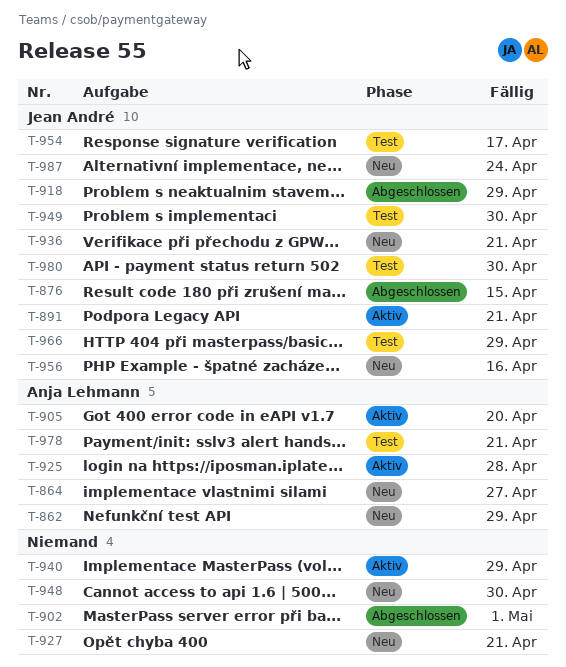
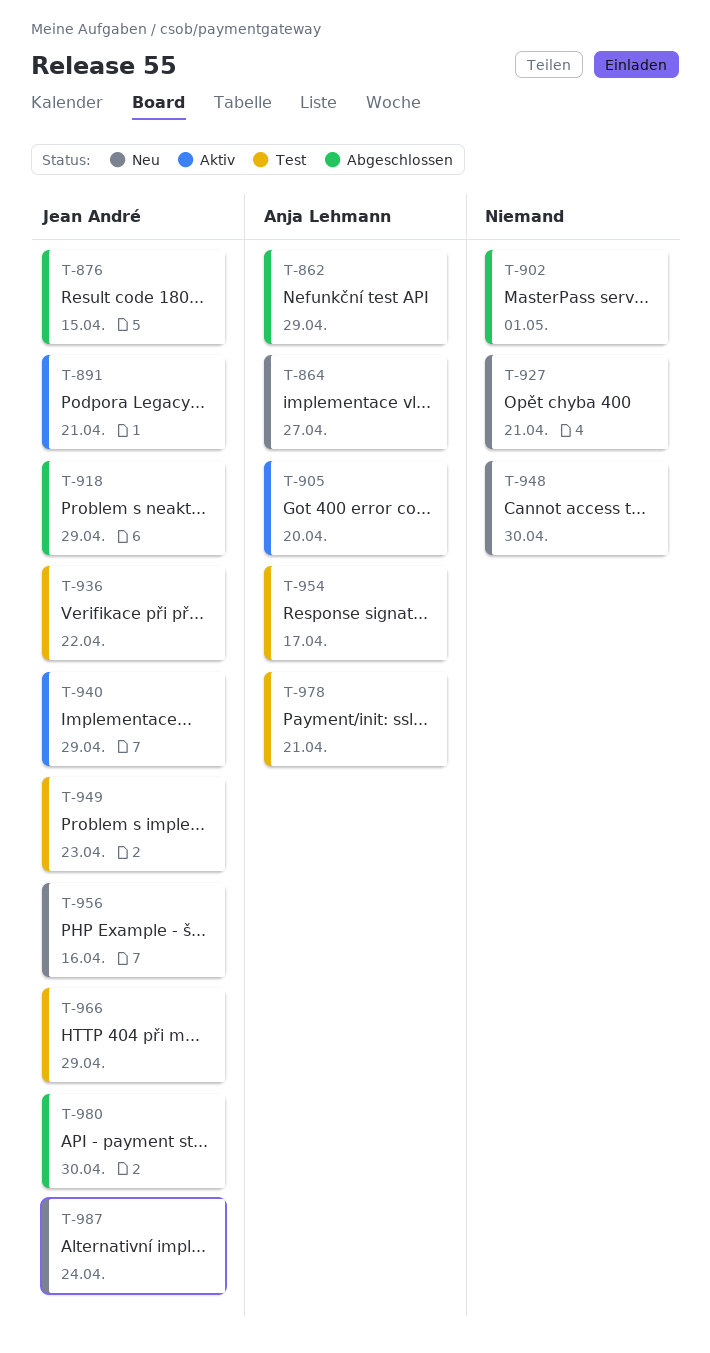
T-862, status: Neu -> Abgeschlossen
T-925: present -> none
T-936, status: Neu -> Test
T-936, due: Apr 21 -> Apr 22
T-940, owner: none -> Jean André
T-949, due: Apr 30 -> Apr 23
T-954, owner: Jean André -> Anja Lehmann
T-980, status: Test -> Abgeschlossen

